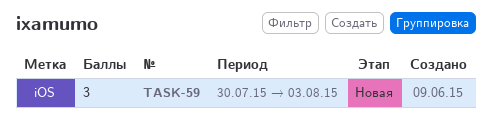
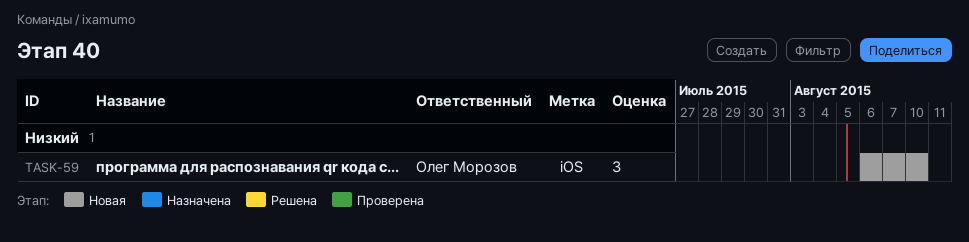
TASK-59, start: Jul 30 -> Aug 6
TASK-59, due: Aug 3 -> Aug 10

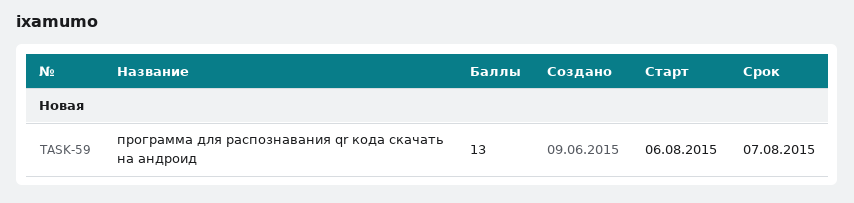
TASK-59, estimate: 3 -> 13
TASK-59, due: Aug 10 -> Aug 7

